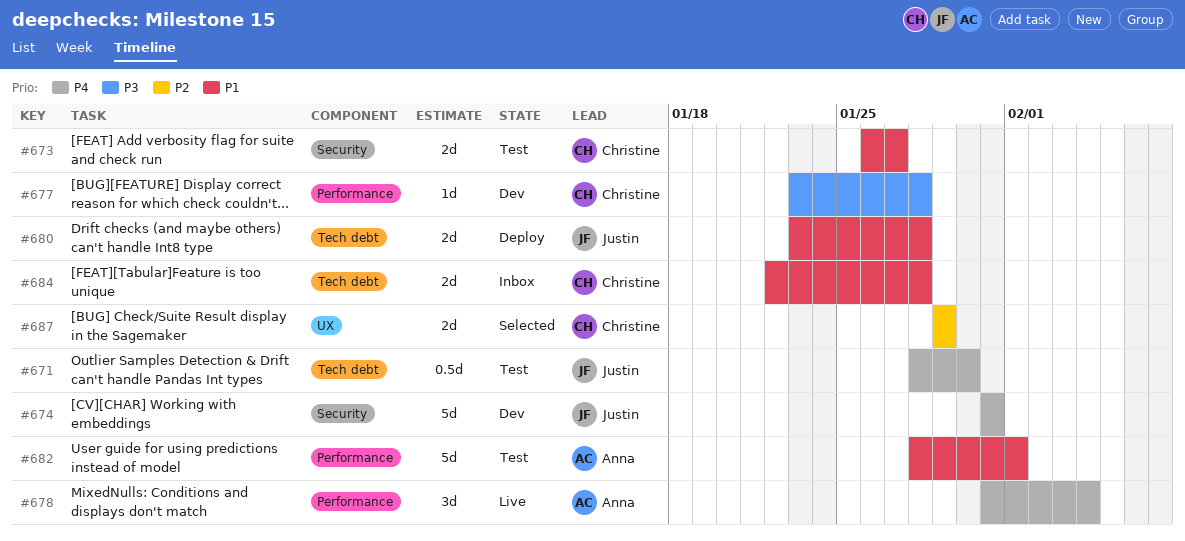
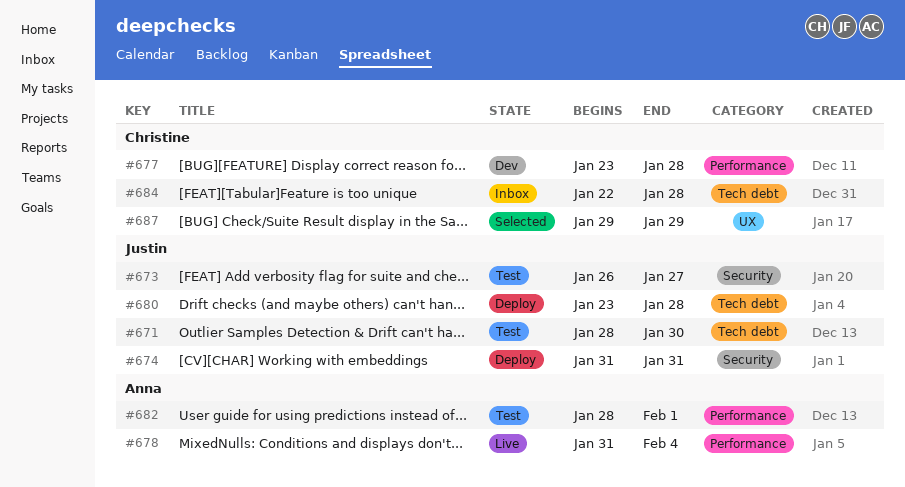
#673, owner: Christine -> Justin
#674, status: Dev -> Deploy

